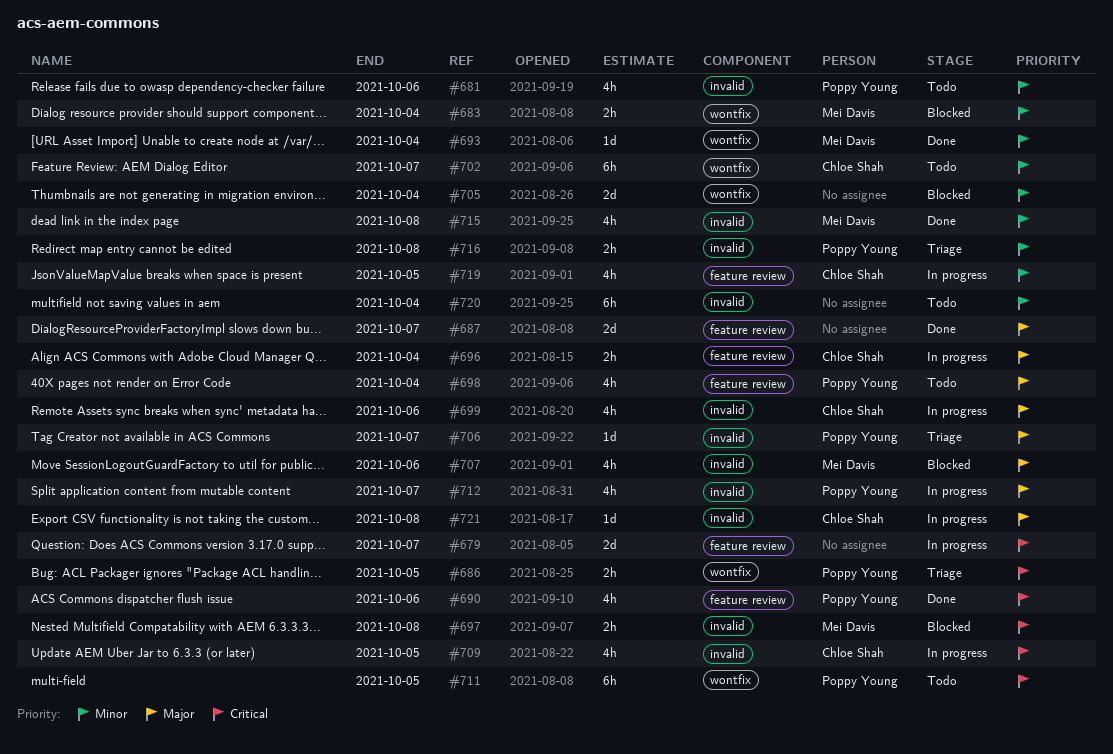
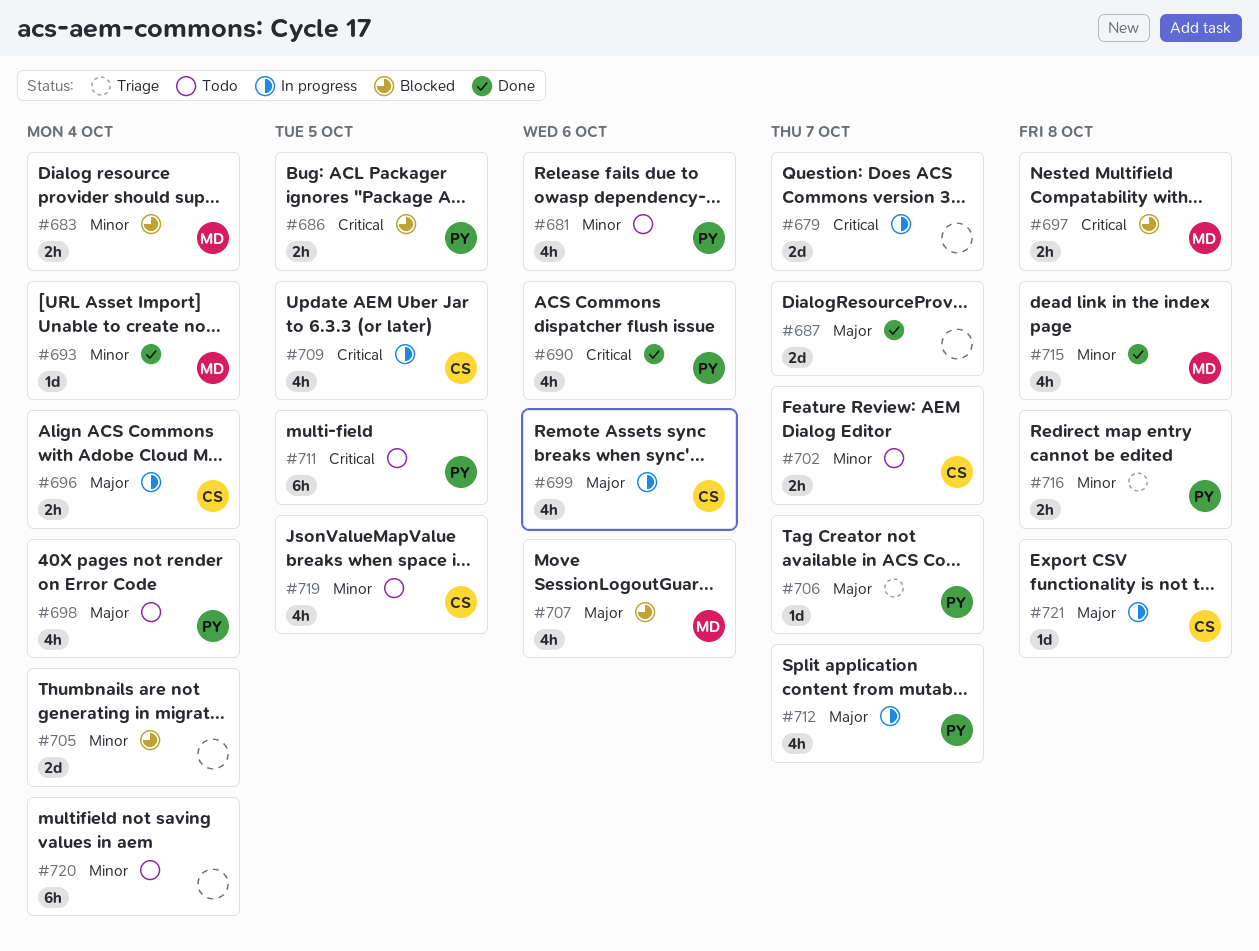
#686, status: Triage -> Blocked
#702, estimate: 6h -> 2h
#719, status: In progress -> Todo

